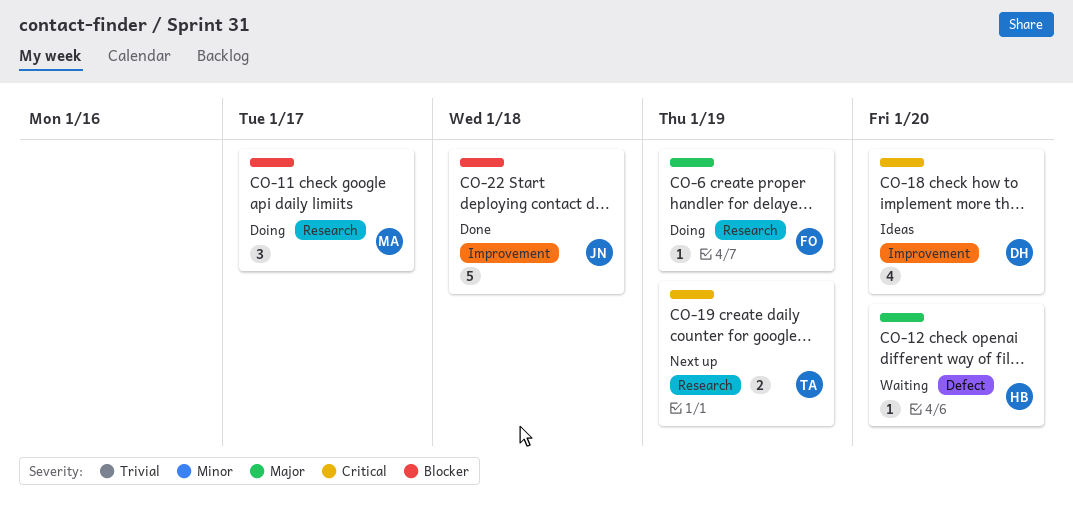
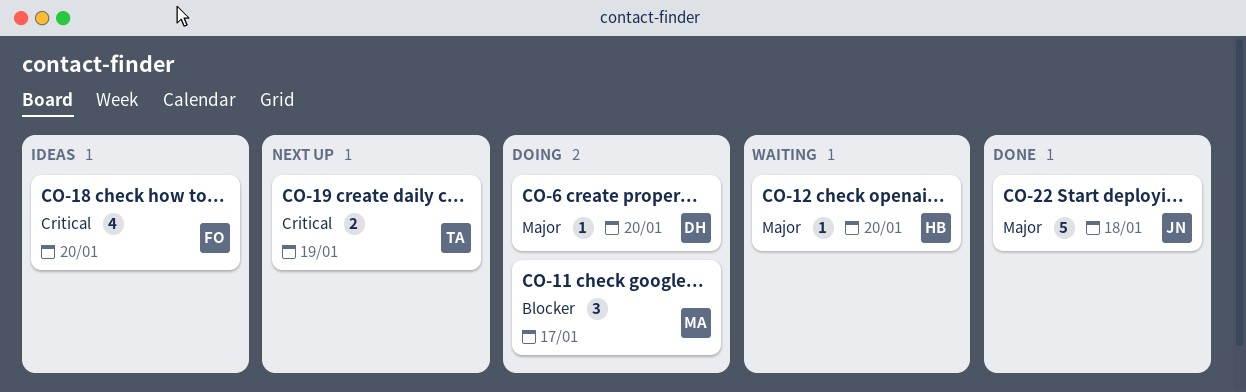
CO-6, owner: FO -> DH
CO-6, due: Jan 19 -> Jan 20
CO-18, owner: DH -> FO
CO-22, priority: Blocker -> Major

